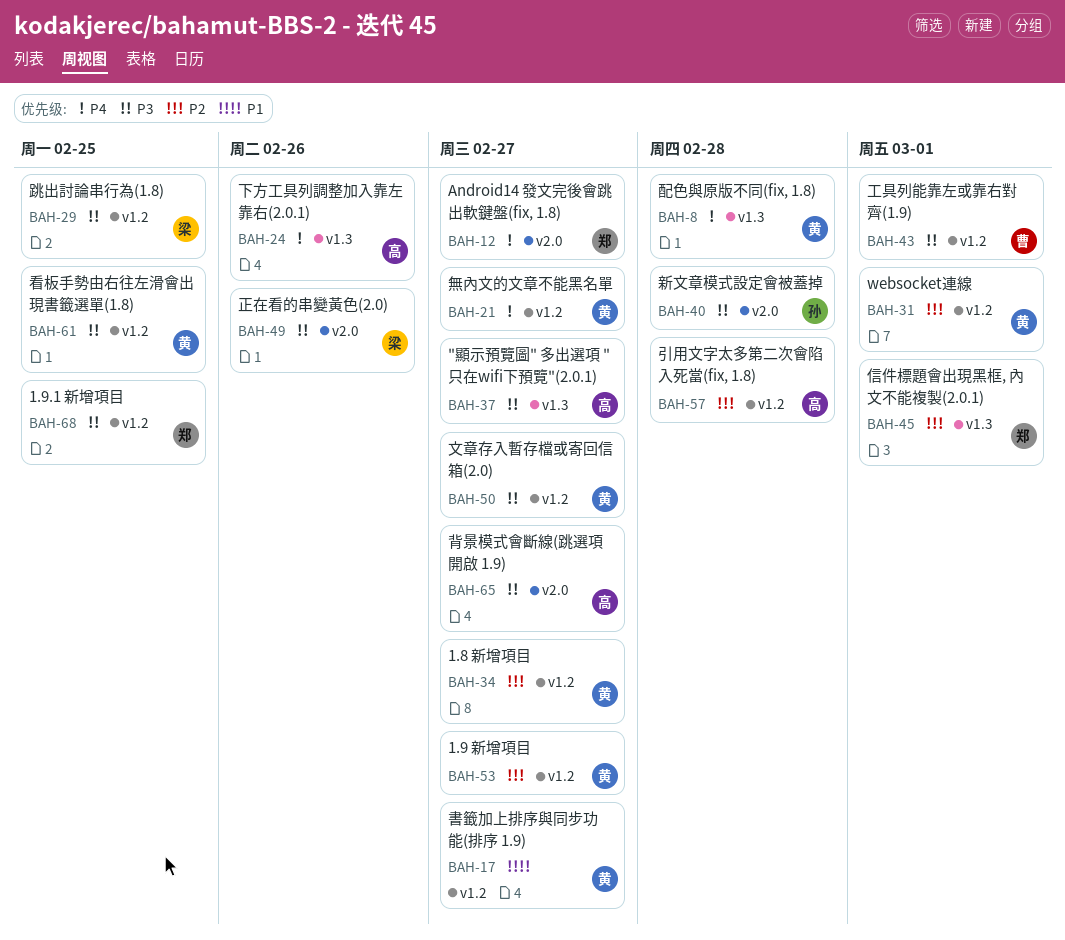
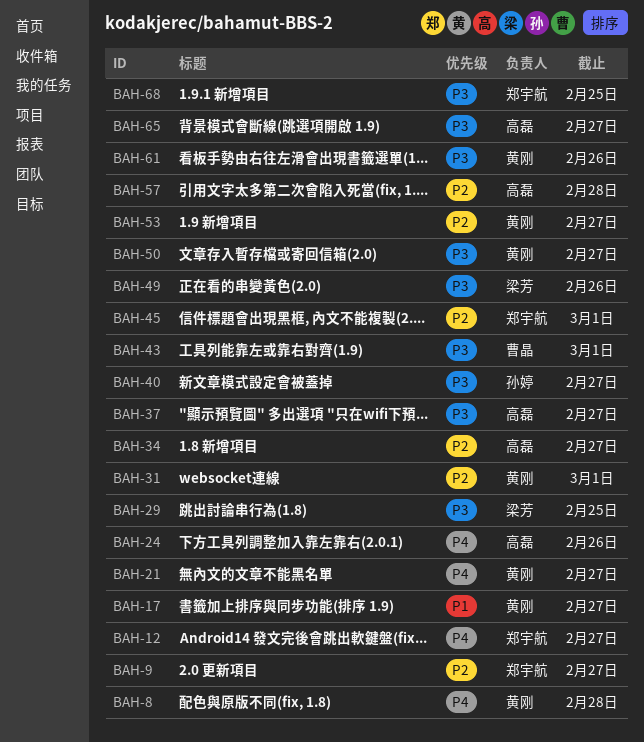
BAH-9: none -> present
BAH-34, owner: 黄刚 -> 高磊
BAH-40, due: Feb 28 -> Feb 27
BAH-61, due: Feb 25 -> Feb 26

